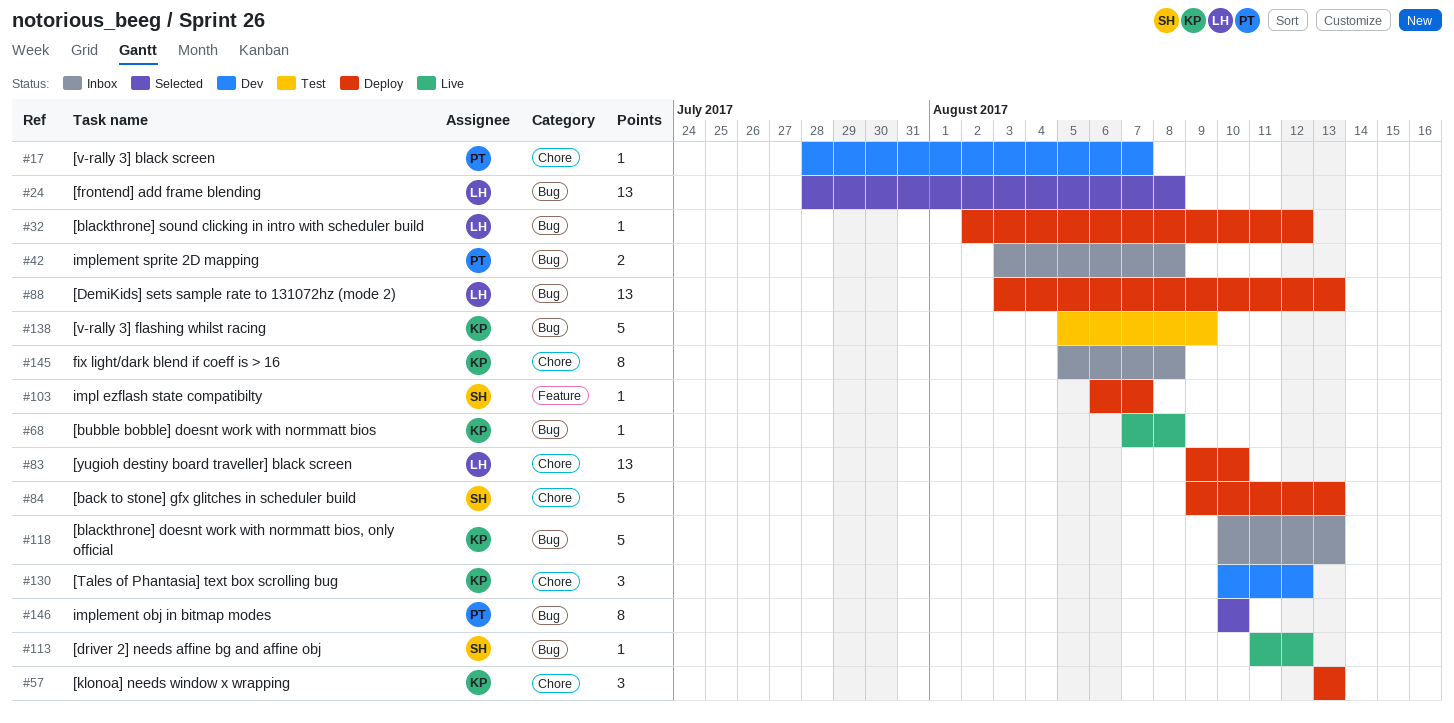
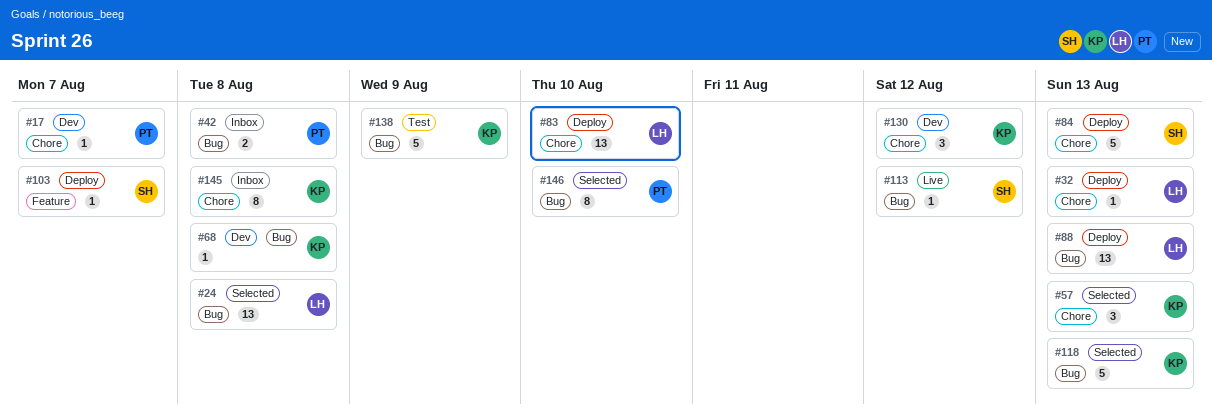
#32, label: Bug -> Chore
#32, due: Aug 12 -> Aug 13
#57, status: Deploy -> Selected
#68, status: Live -> Dev
#118, status: Inbox -> Selected

